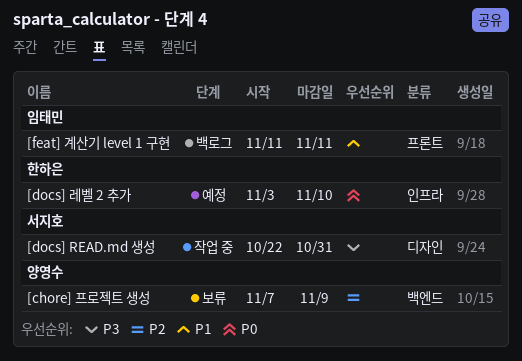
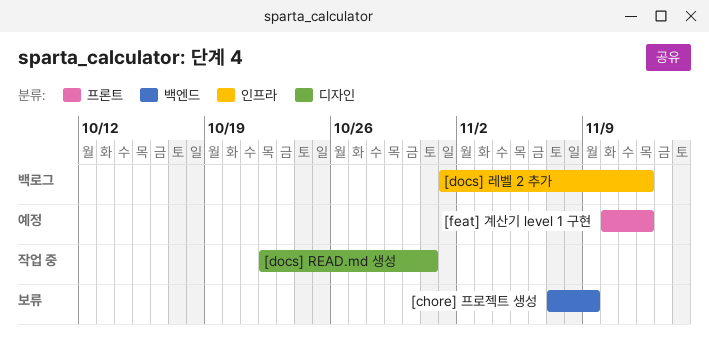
[docs] 레벨 2 추가, status: 예정 -> 백로그
[docs] 레벨 2 추가, start: Nov 3 -> Nov 1
[docs] 레벨 2 추가, due: Nov 10 -> Nov 12
[feat] 계산기 level 1 구현, status: 백로그 -> 예정
[feat] 계산기 level 1 구현, start: Nov 11 -> Nov 10
[feat] 계산기 level 1 구현, due: Nov 11 -> Nov 12

